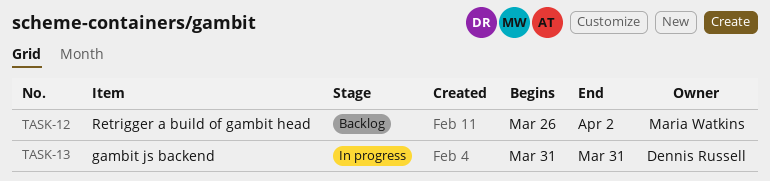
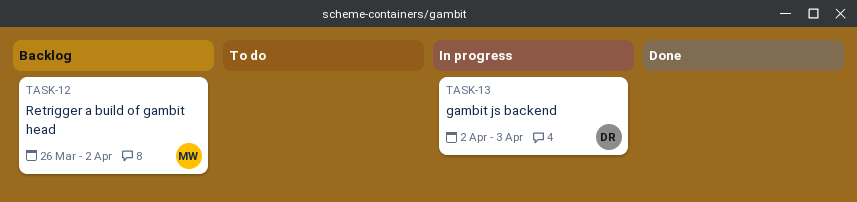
TASK-13, start: Mar 31 -> Apr 2
TASK-13, due: Mar 31 -> Apr 3

